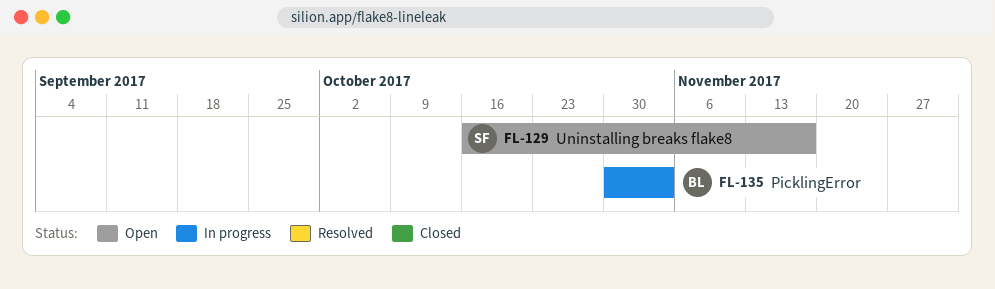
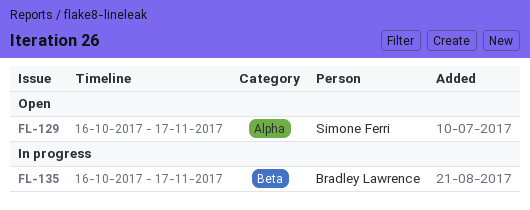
FL-135, start: Oct 30 -> Oct 16
FL-135, due: Nov 3 -> Nov 17

